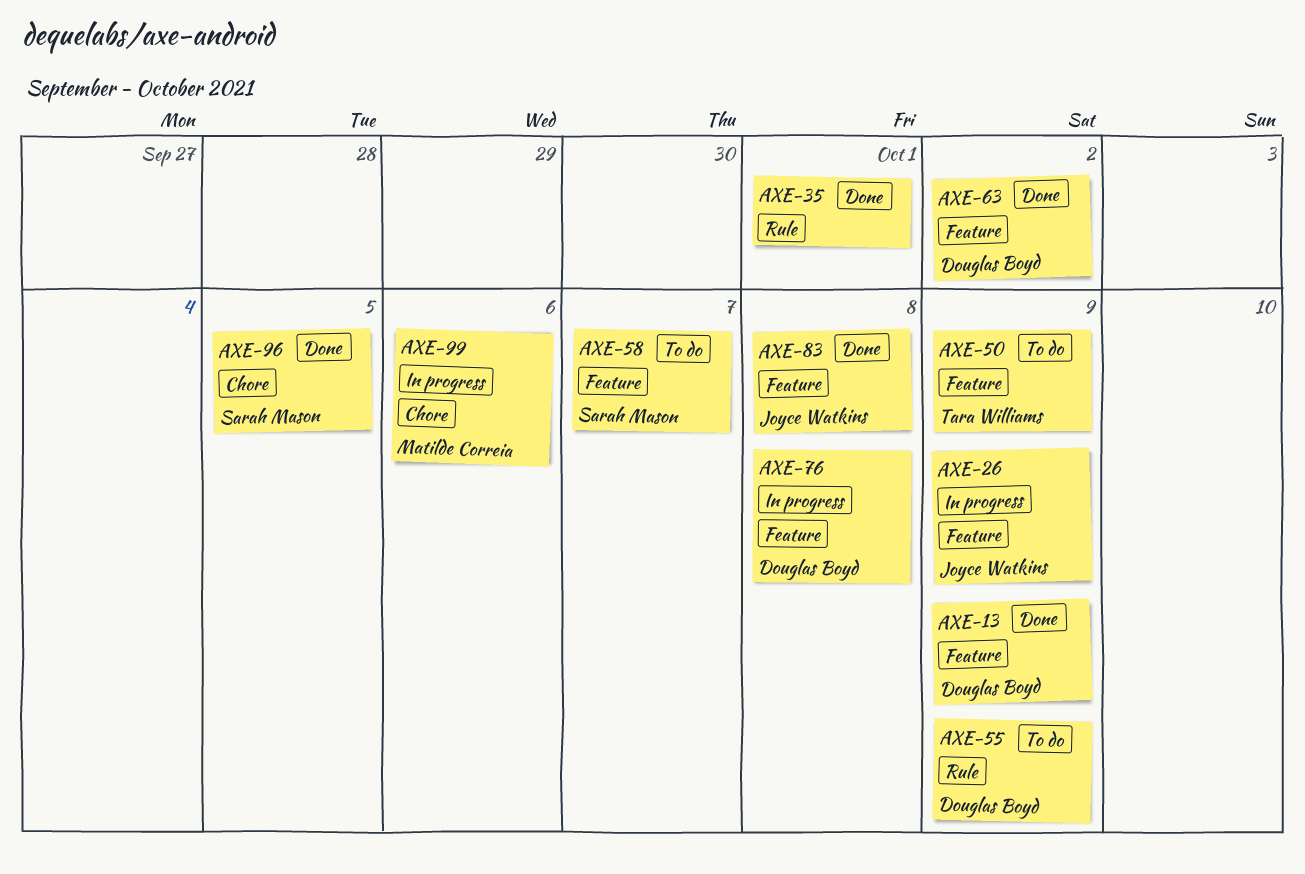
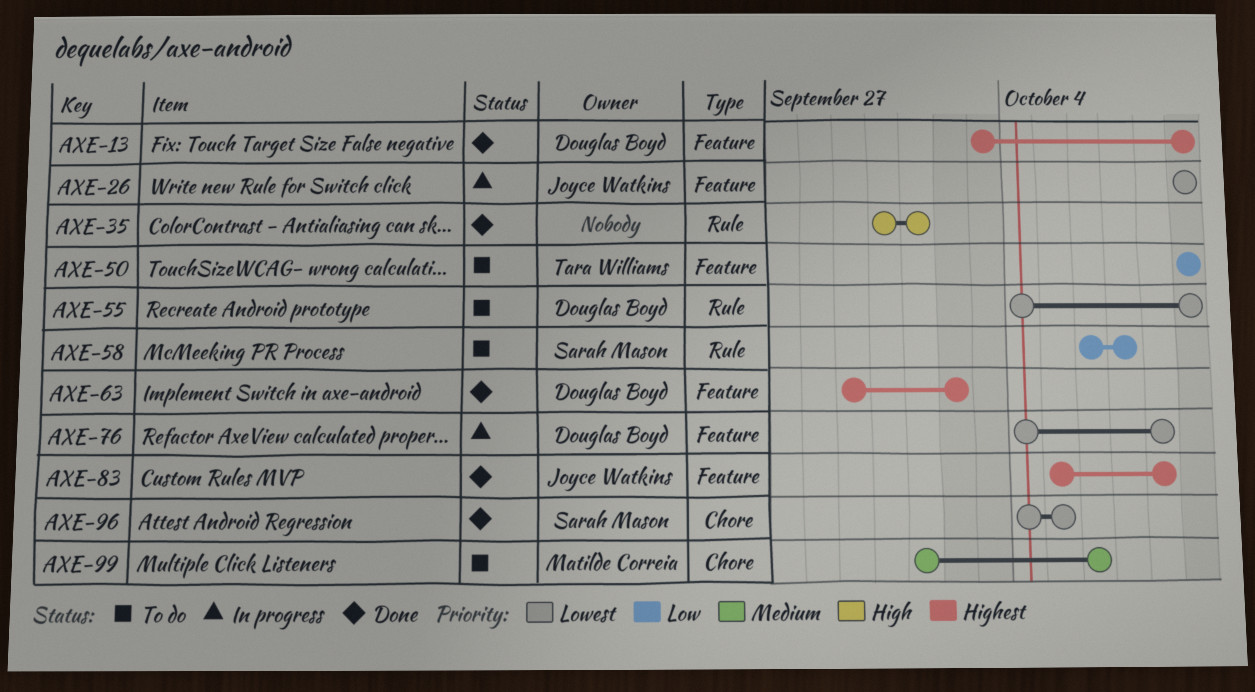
AXE-58, label: Feature -> Rule
AXE-99, status: In progress -> To do

